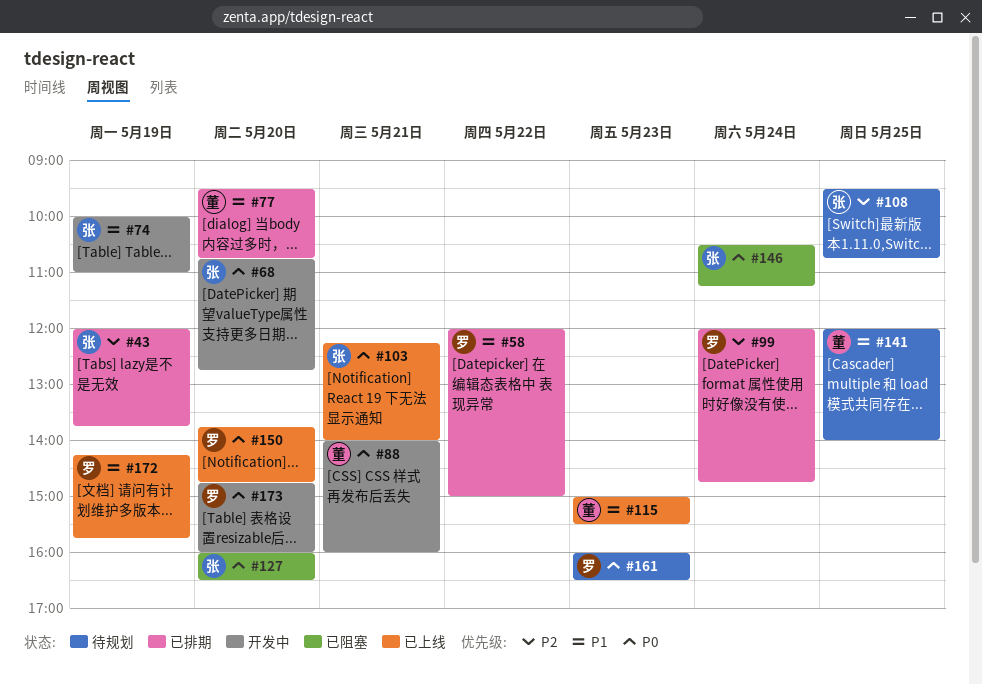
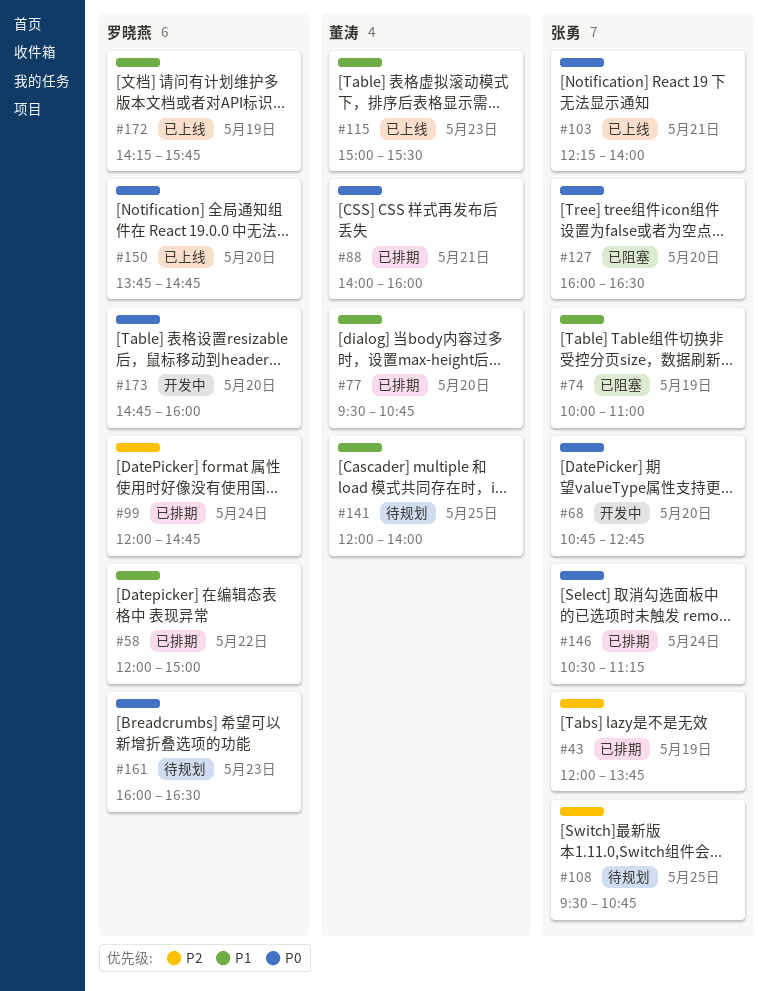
#74, status: 开发中 -> 已阻塞
#88, status: 开发中 -> 已排期
#146, status: 已阻塞 -> 已排期

